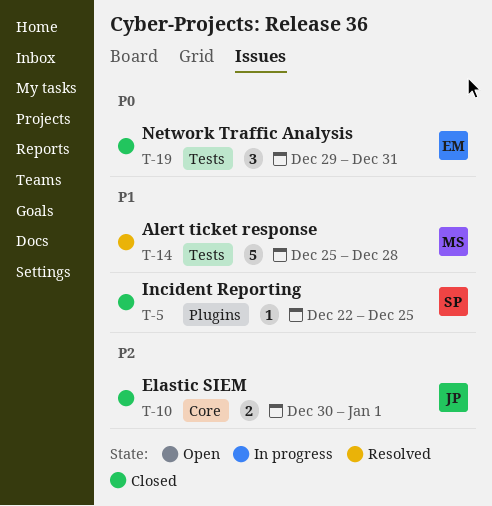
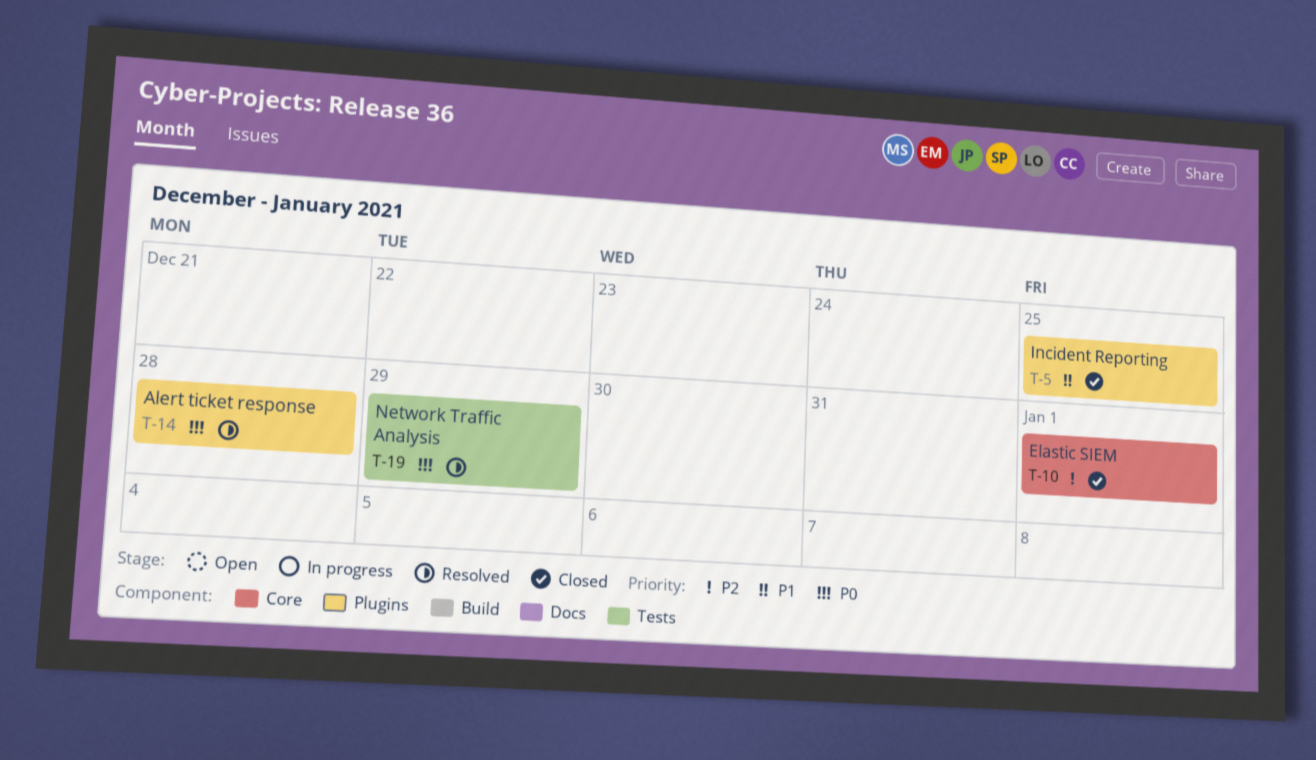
T-14, priority: P1 -> P0
T-14, label: Tests -> Plugins
T-19, status: Closed -> Resolved
T-19, due: Dec 31 -> Dec 29

